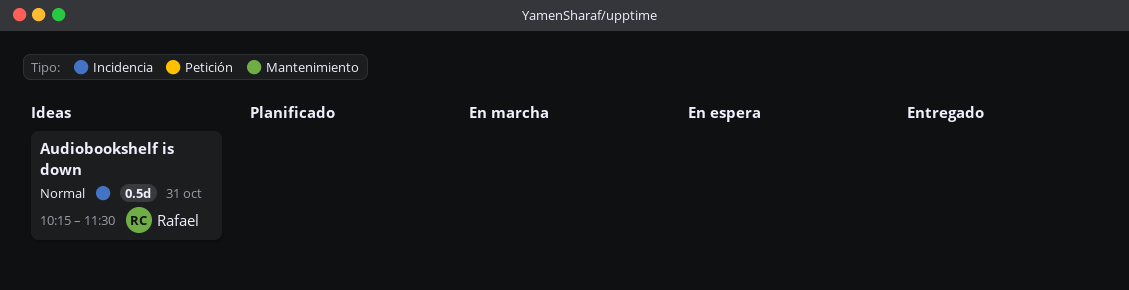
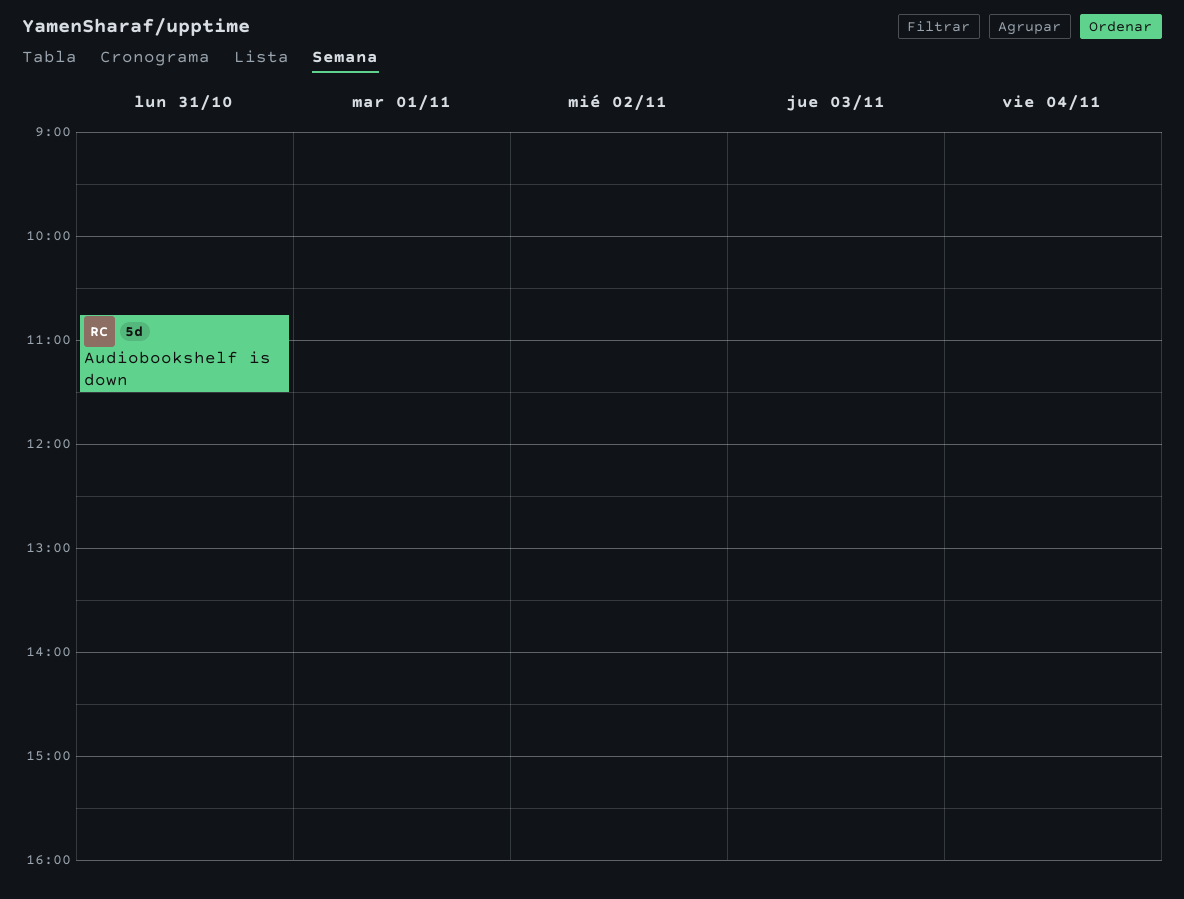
Audiobookshelf is down, estimate: 0.5d -> 5d
Audiobookshelf is down, begins: 10:15 -> 10:45

